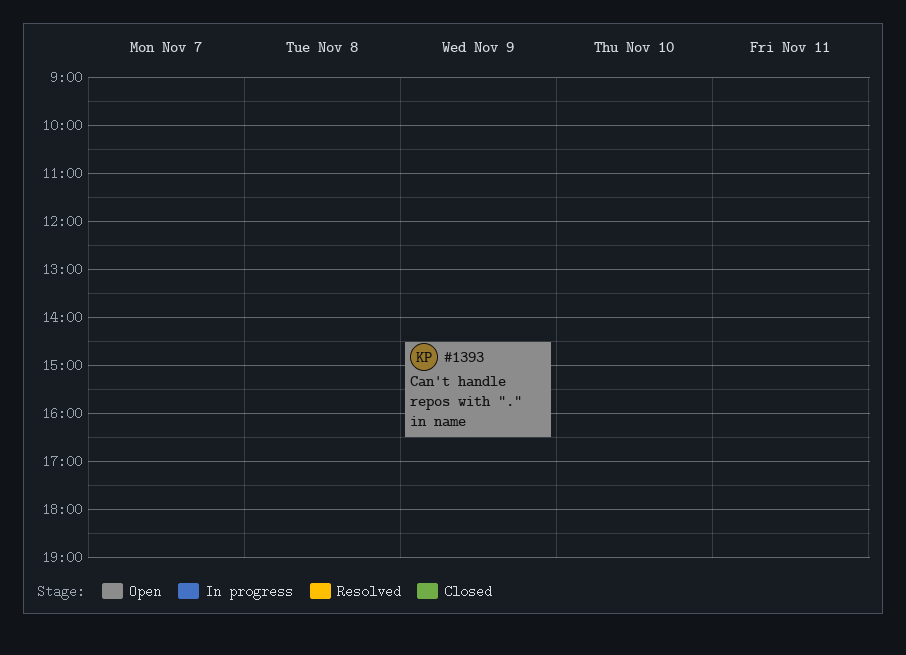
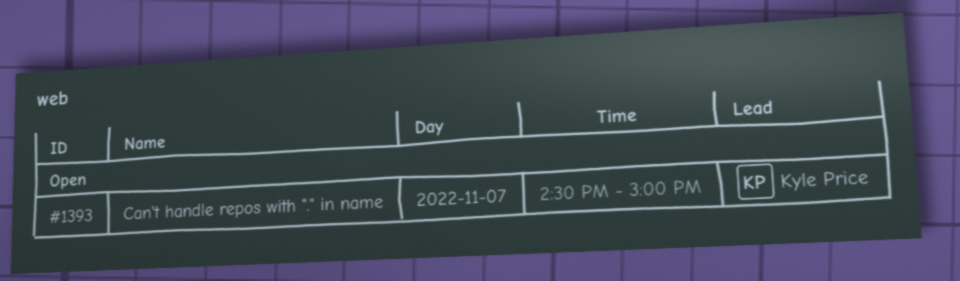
#1393, day: Nov 9 -> Nov 7
#1393, ends: 16:30 -> 15:00

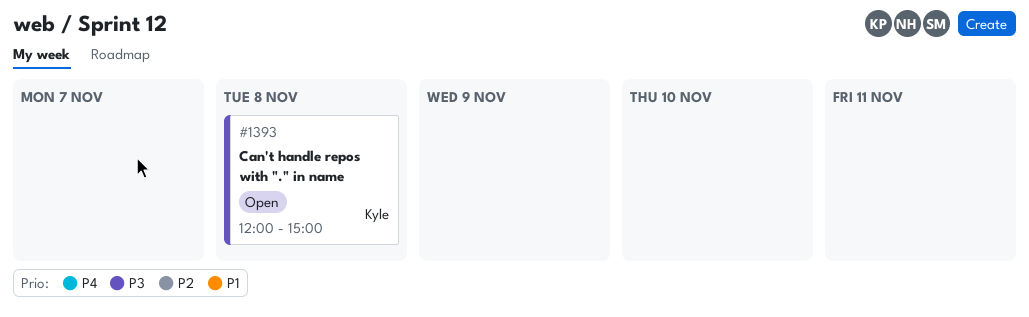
#1393, day: Nov 7 -> Nov 8
#1393, begins: 14:30 -> 12:00

